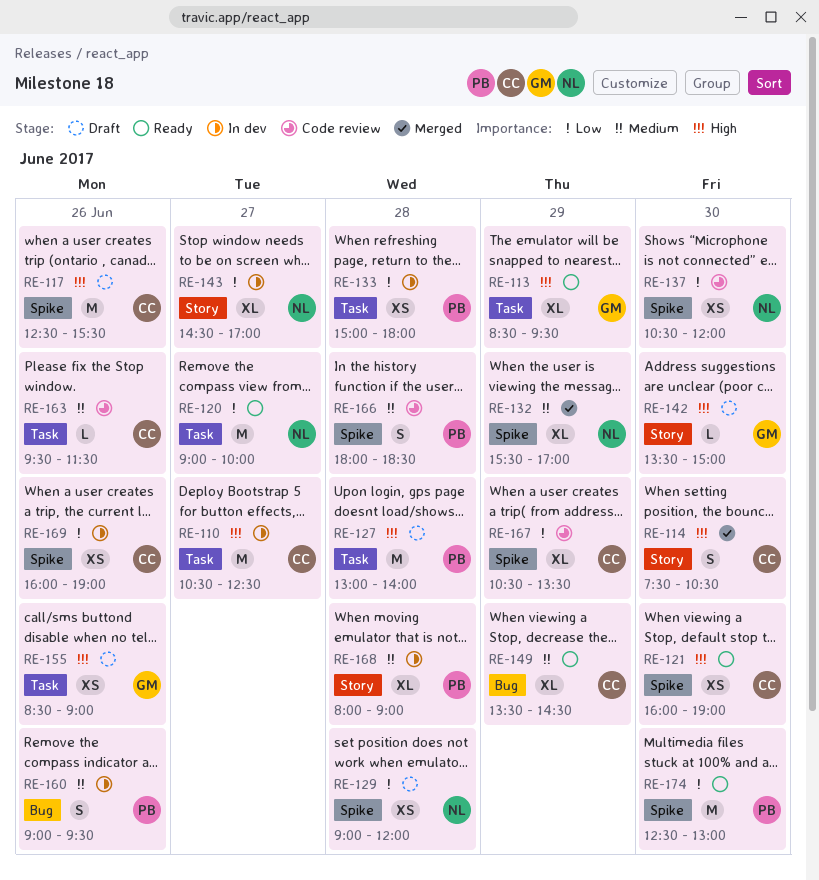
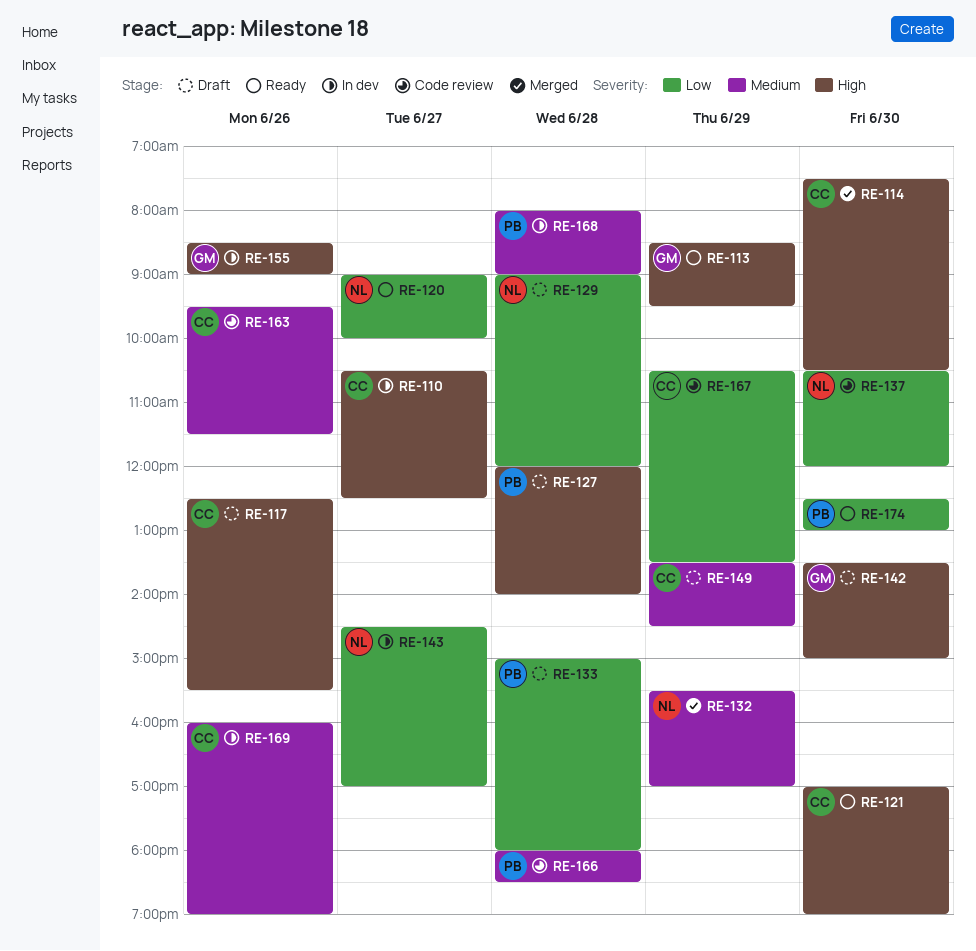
RE-121, begins: 16:00 -> 17:00
RE-127, begins: 13:00 -> 12:00
RE-133, status: In dev -> Draft
RE-149, status: Ready -> Draft
RE-155, status: Draft -> In dev
RE-160: present -> none
RE-169, priority: Low -> Medium

